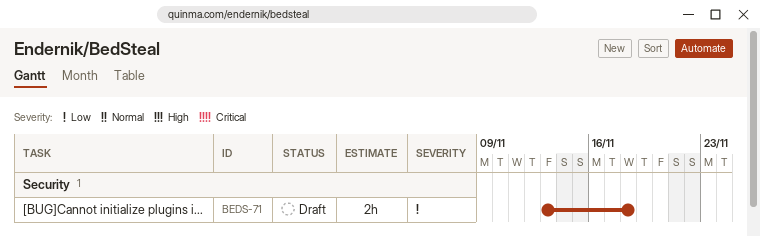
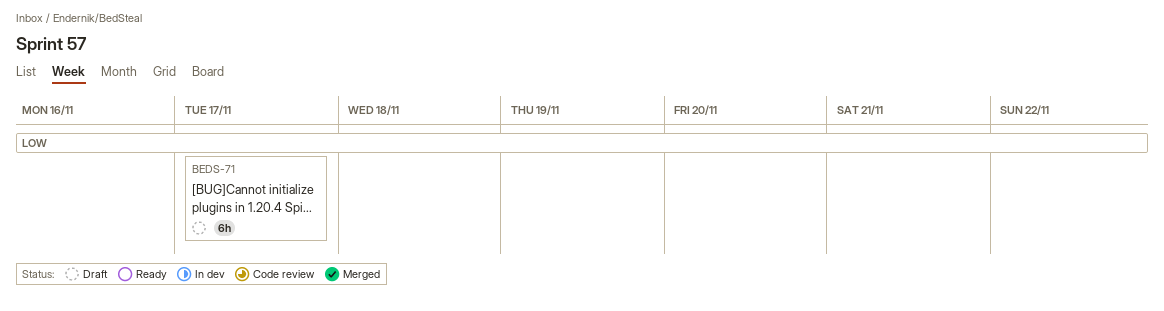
BEDS-71, estimate: 2h -> 6h
BEDS-71, due: Nov 18 -> Nov 17

